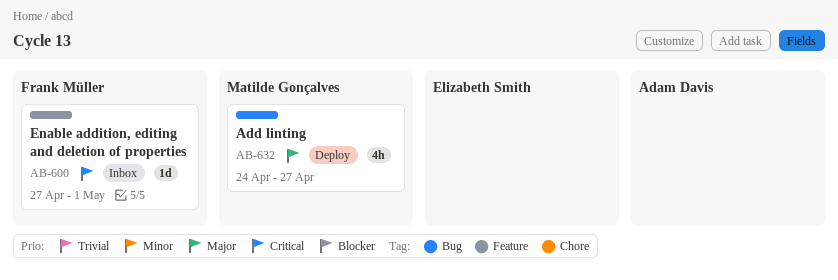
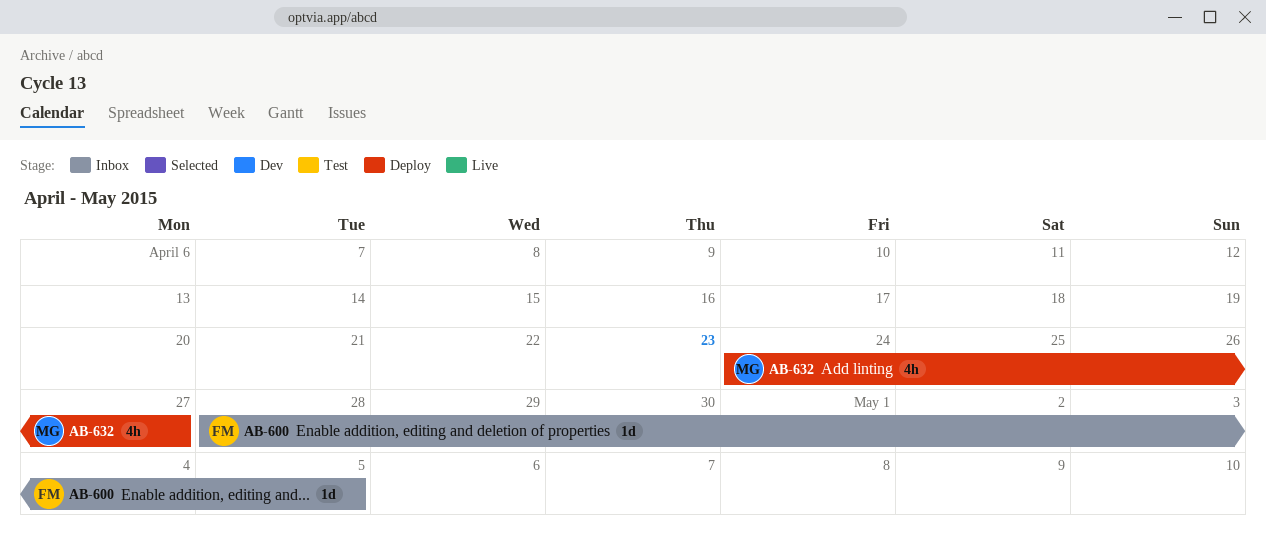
AB-600, start: Apr 27 -> Apr 28
AB-600, due: May 1 -> May 5

